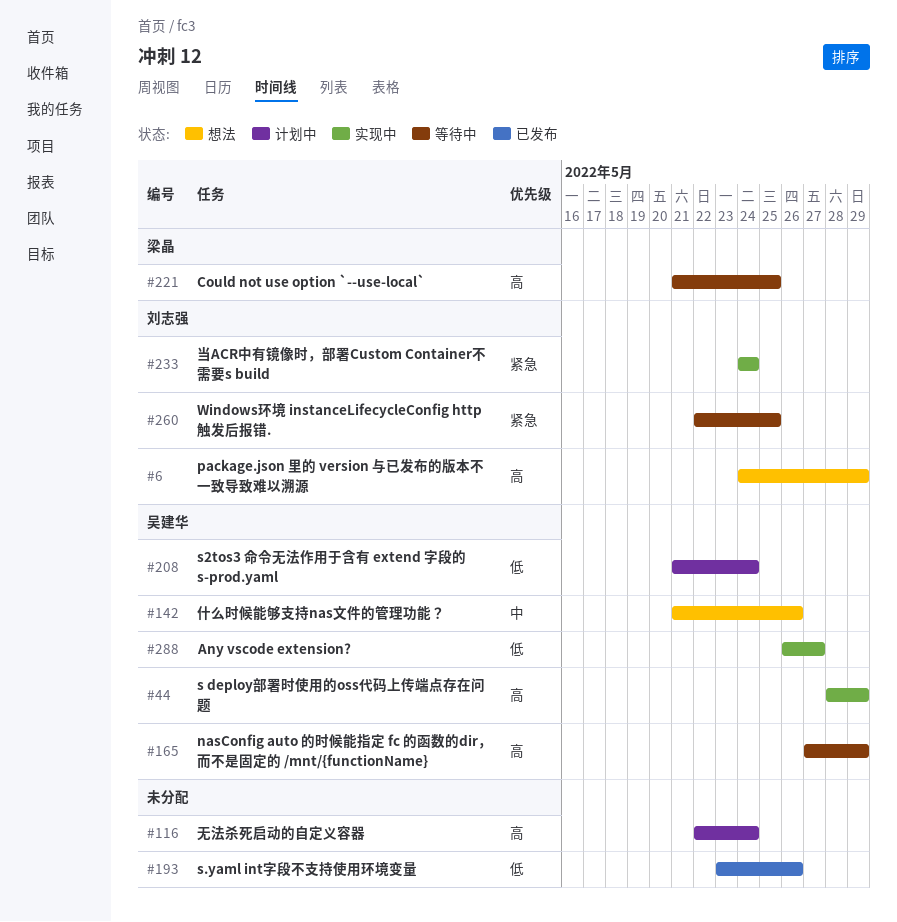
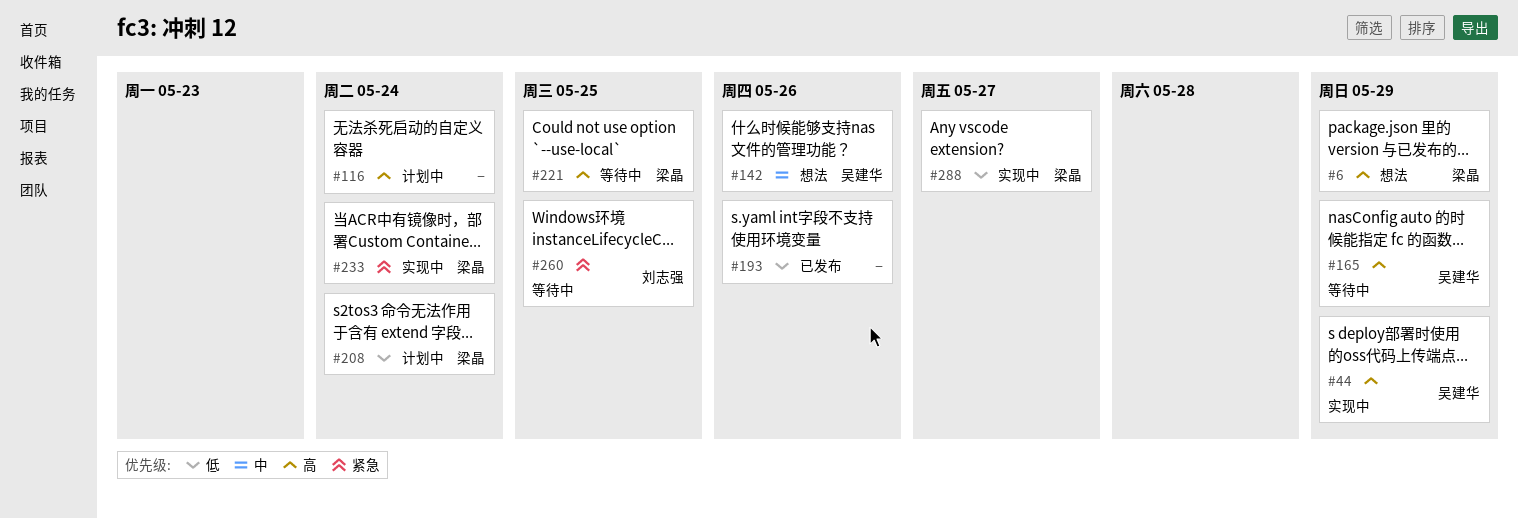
#6, owner: 刘志强 -> 梁晶
#208, owner: 吴建华 -> 梁晶
#233, owner: 刘志强 -> 梁晶
#288, owner: 吴建华 -> 梁晶

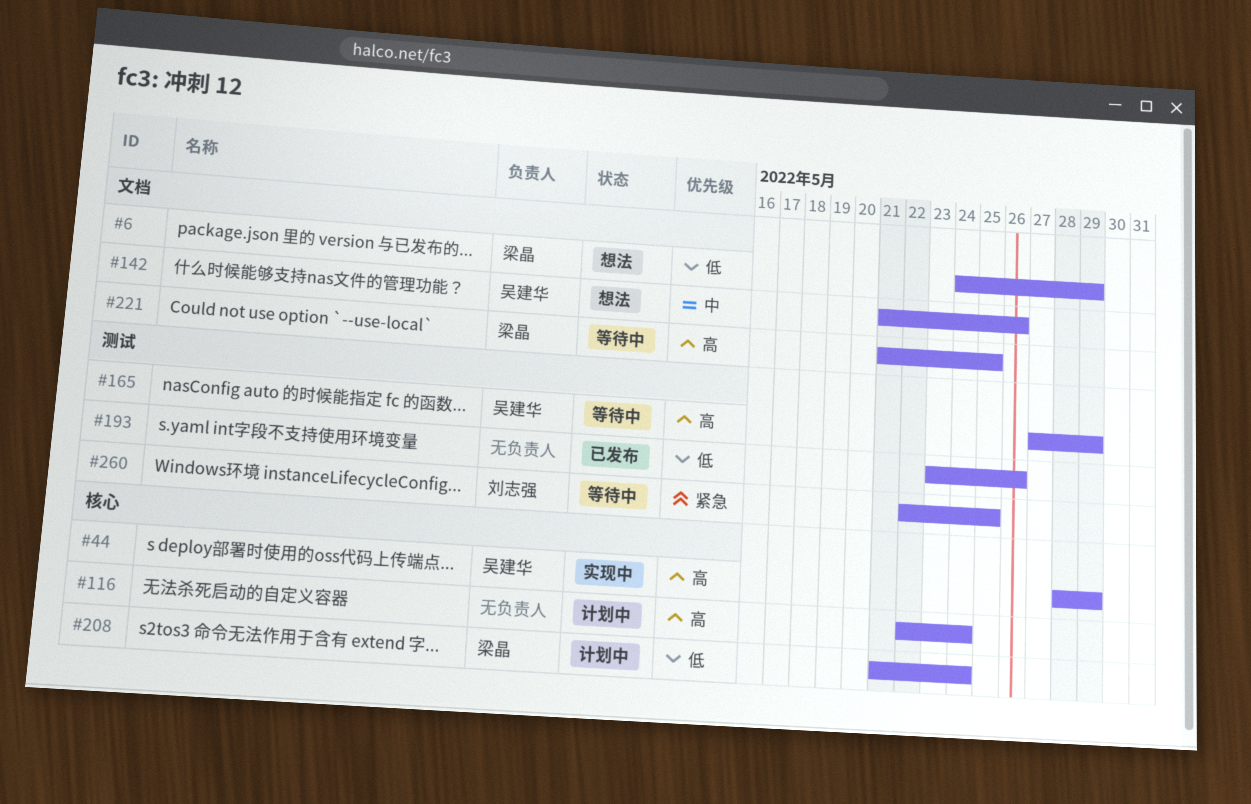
#6, priority: 高 -> 低
#233: present -> none
#288: present -> none

